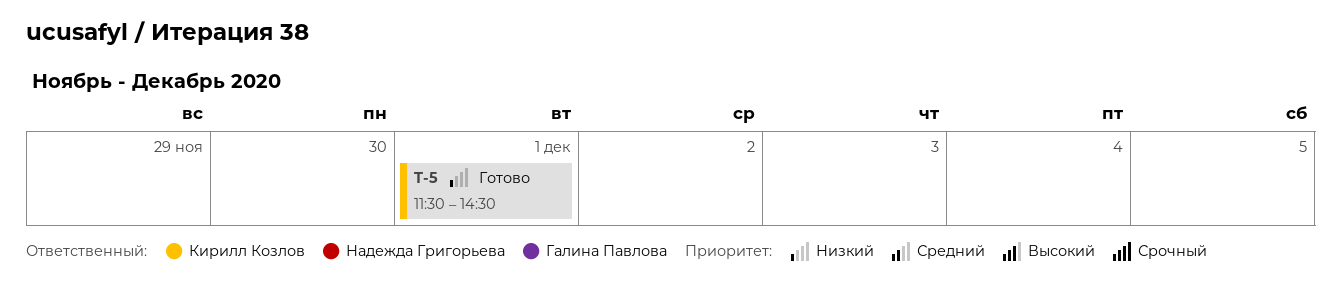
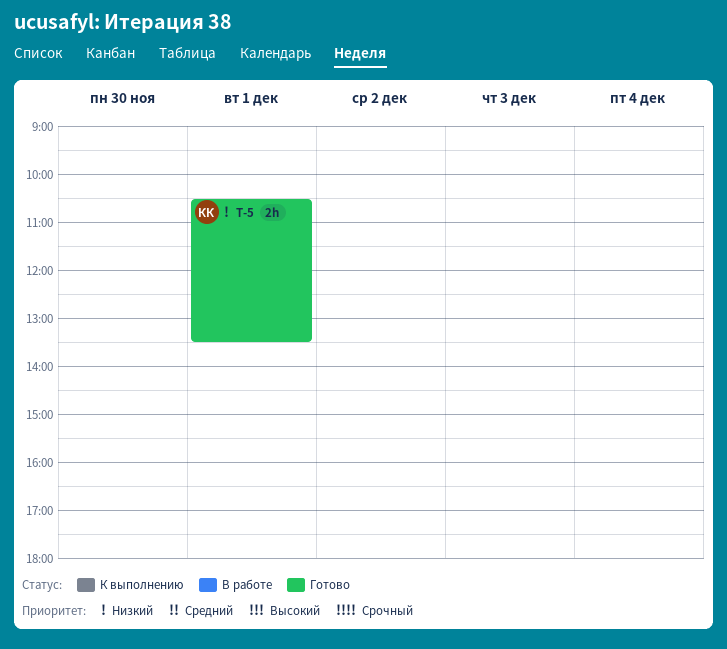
T-5, begins: 11:30 -> 10:30
T-5, ends: 14:30 -> 13:30

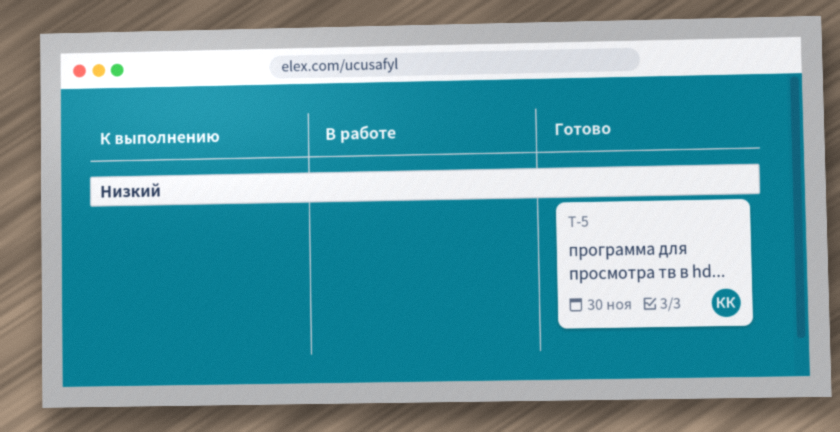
T-5, day: Dec 1 -> Nov 30

